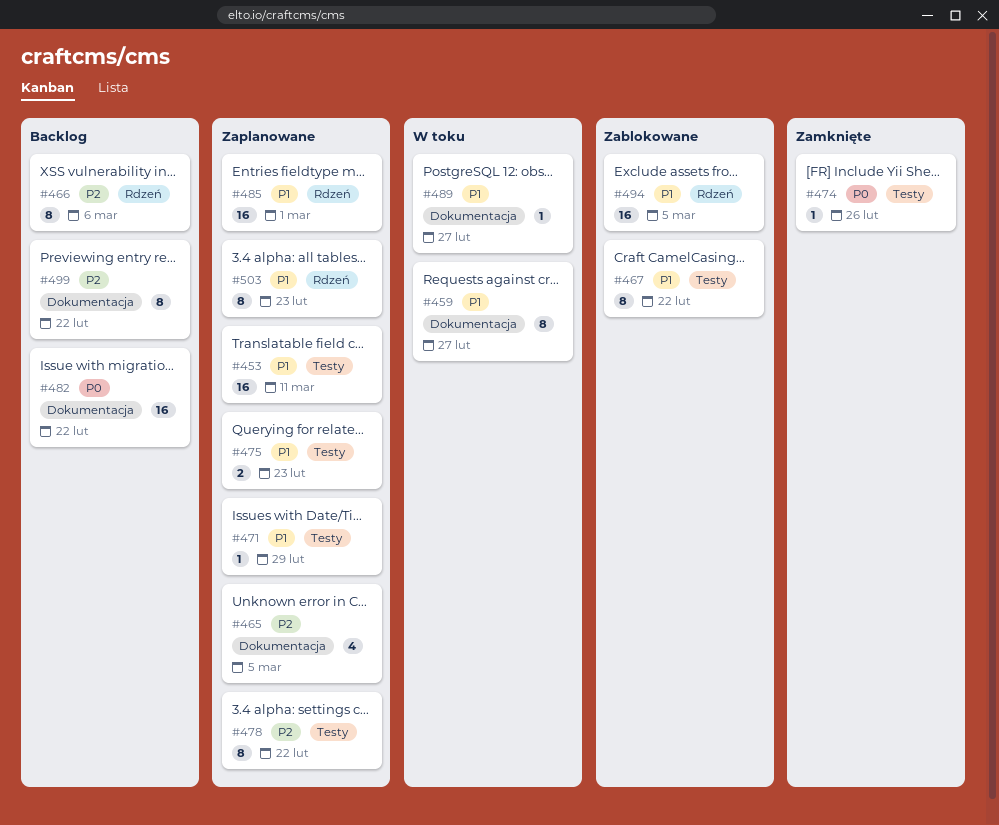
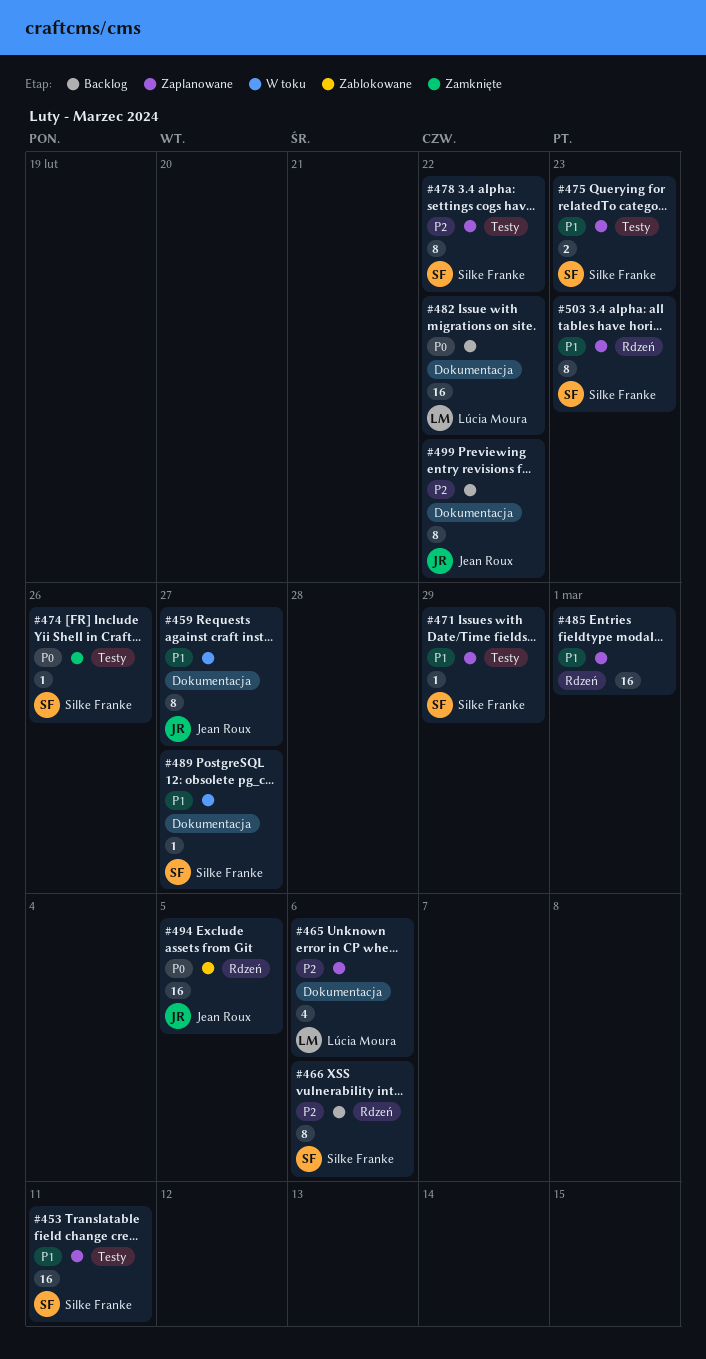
#465, due: Mar 5 -> Mar 6
#467: present -> none
#494, priority: P1 -> P0

